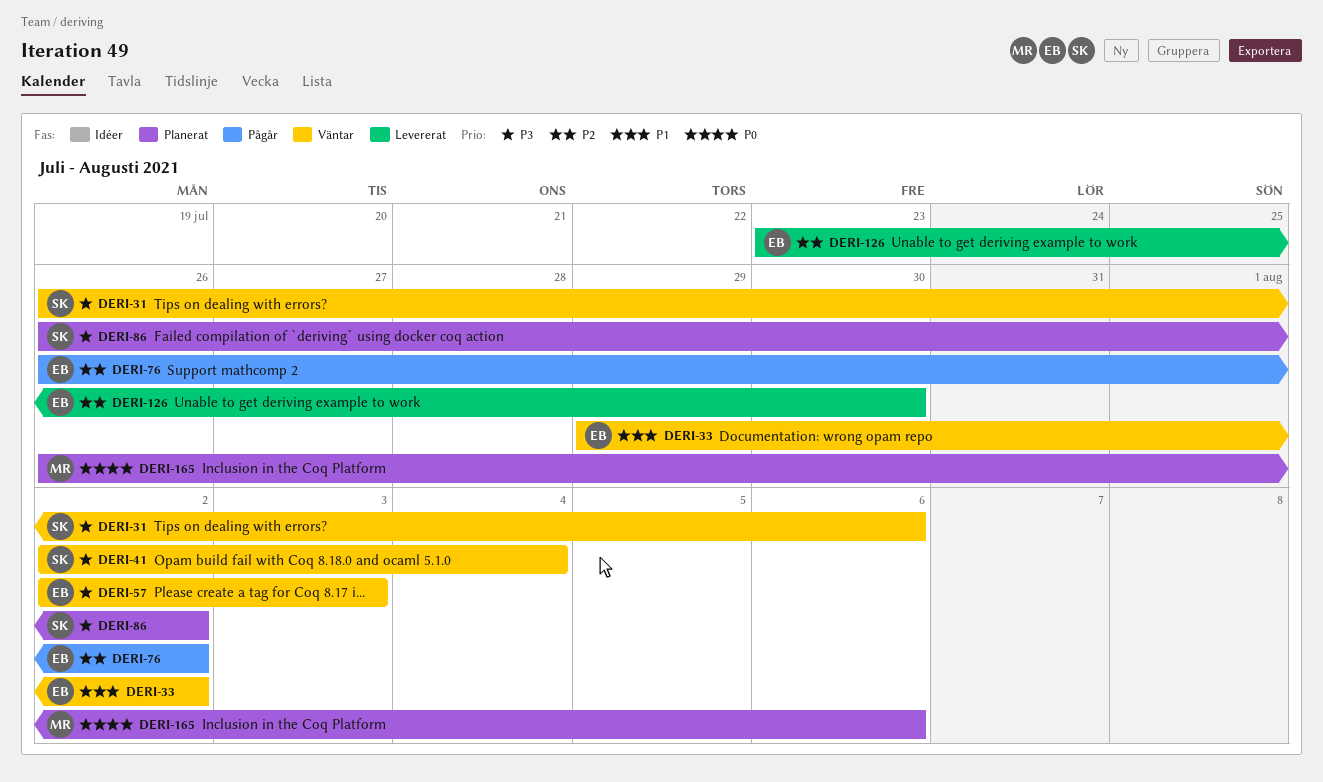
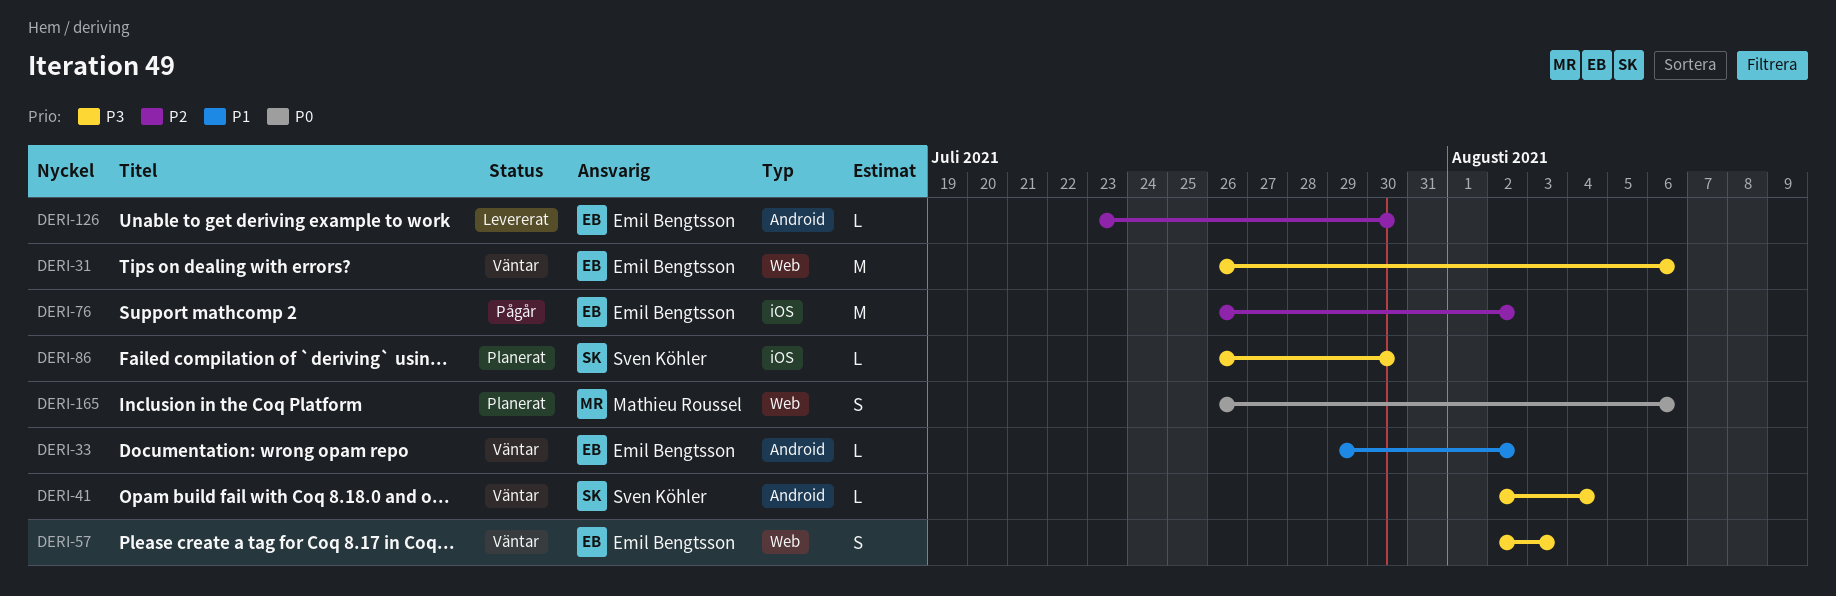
DERI-31, owner: Sven Köhler -> Emil Bengtsson
DERI-86, due: Aug 2 -> Jul 30

